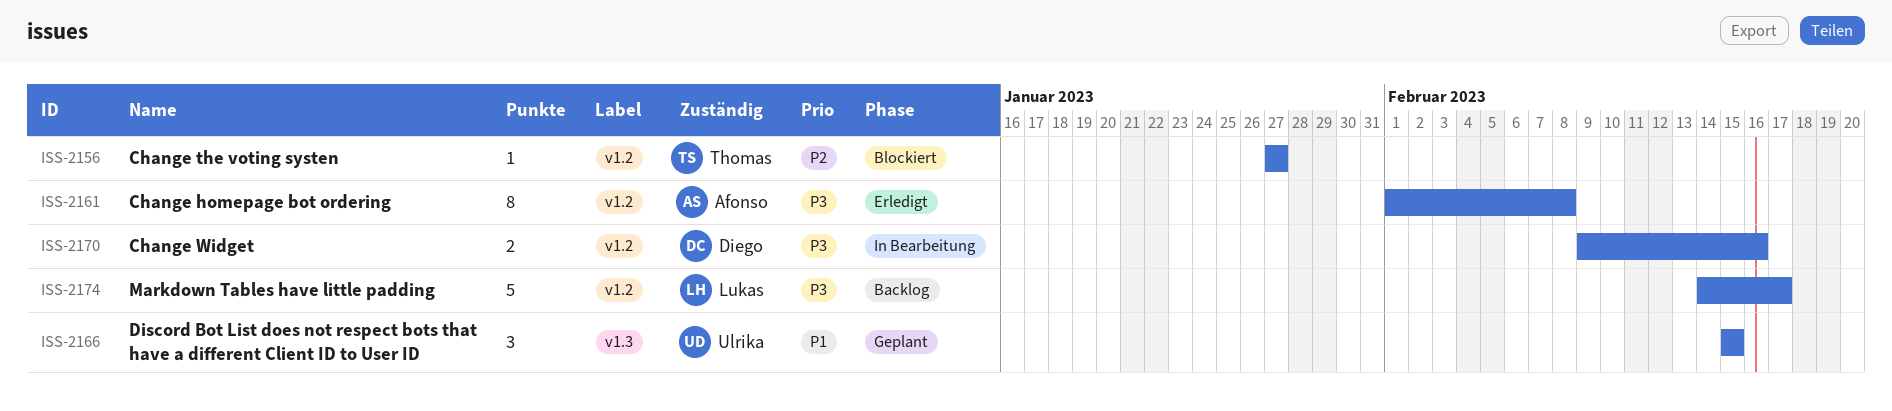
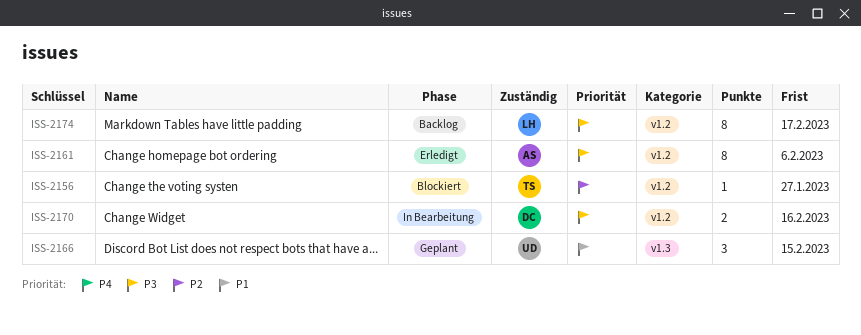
ISS-2161, due: Feb 8 -> Feb 6
ISS-2174, estimate: 5 -> 8

